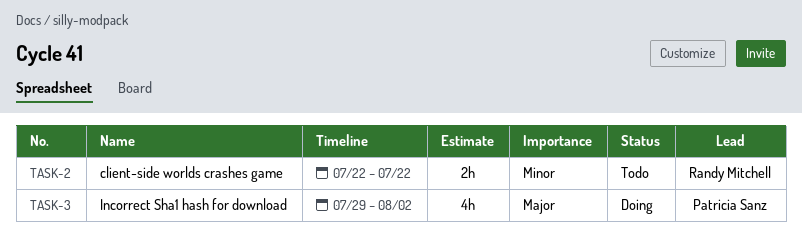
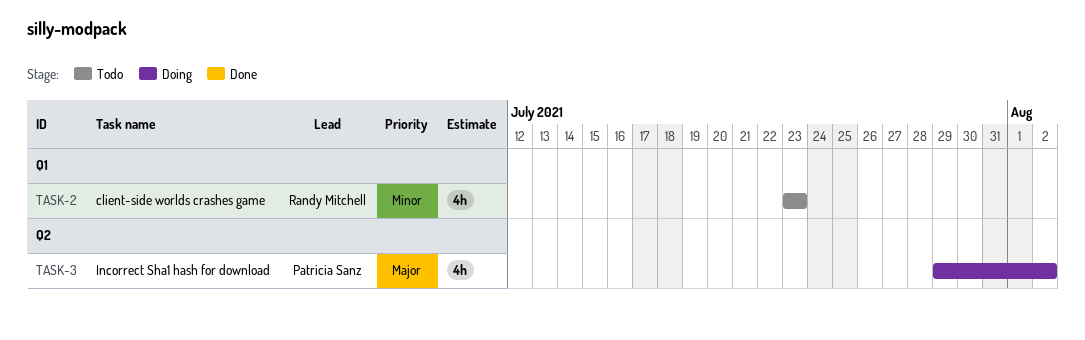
TASK-2, estimate: 2h -> 4h
TASK-2, start: Jul 22 -> Jul 23
TASK-2, due: Jul 22 -> Jul 23

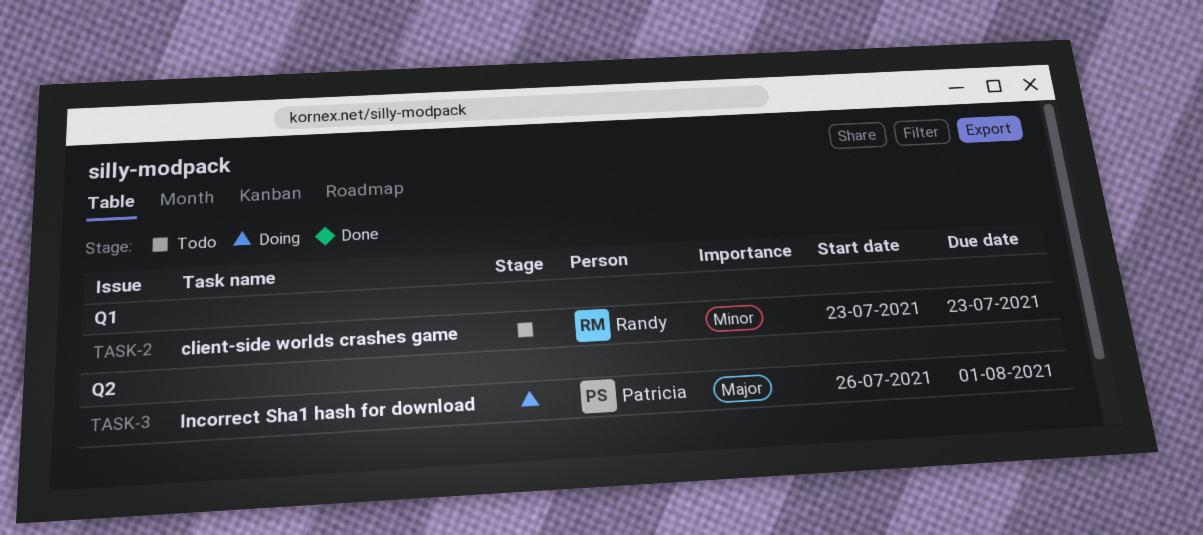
TASK-3, start: Jul 29 -> Jul 26
TASK-3, due: Aug 2 -> Aug 1

